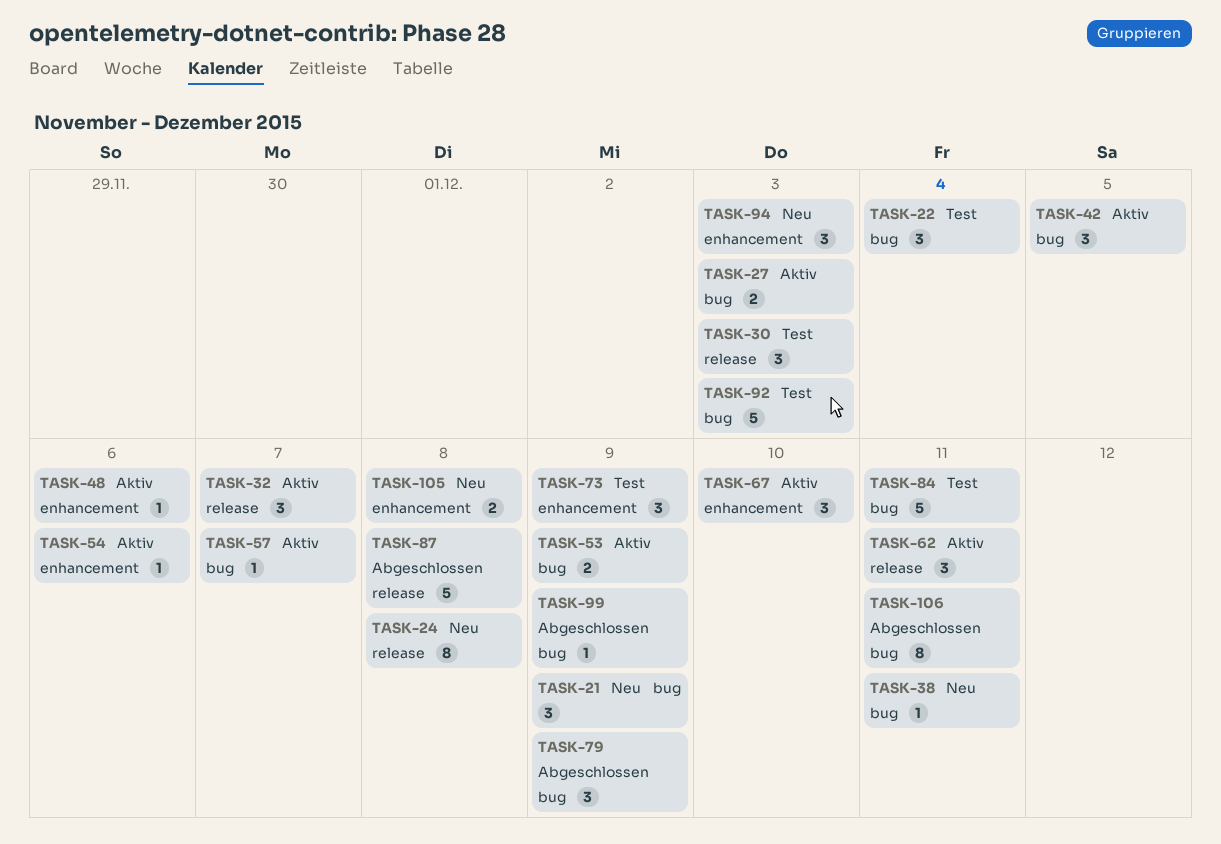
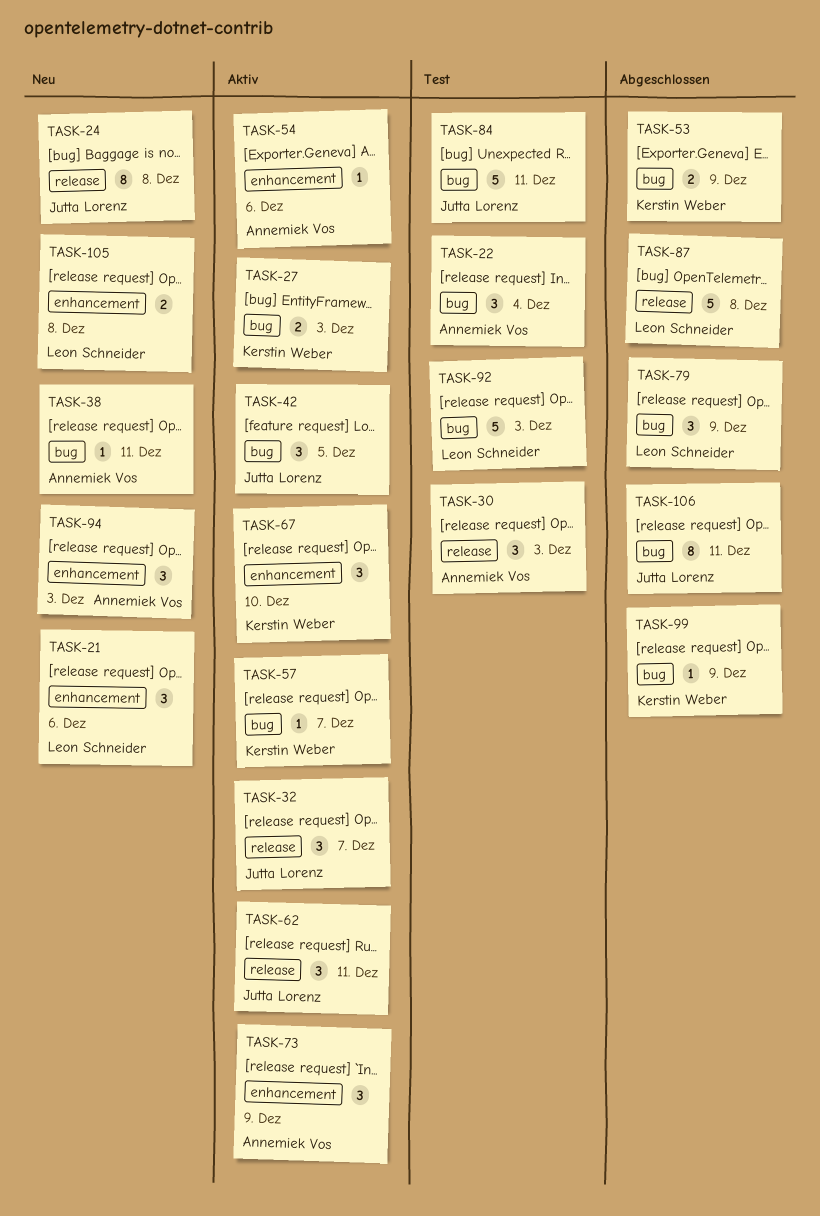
TASK-21, label: bug -> enhancement
TASK-21, due: Dec 9 -> Dec 6
TASK-48: present -> none
TASK-53, status: Aktiv -> Abgeschlossen
TASK-73, status: Test -> Aktiv

